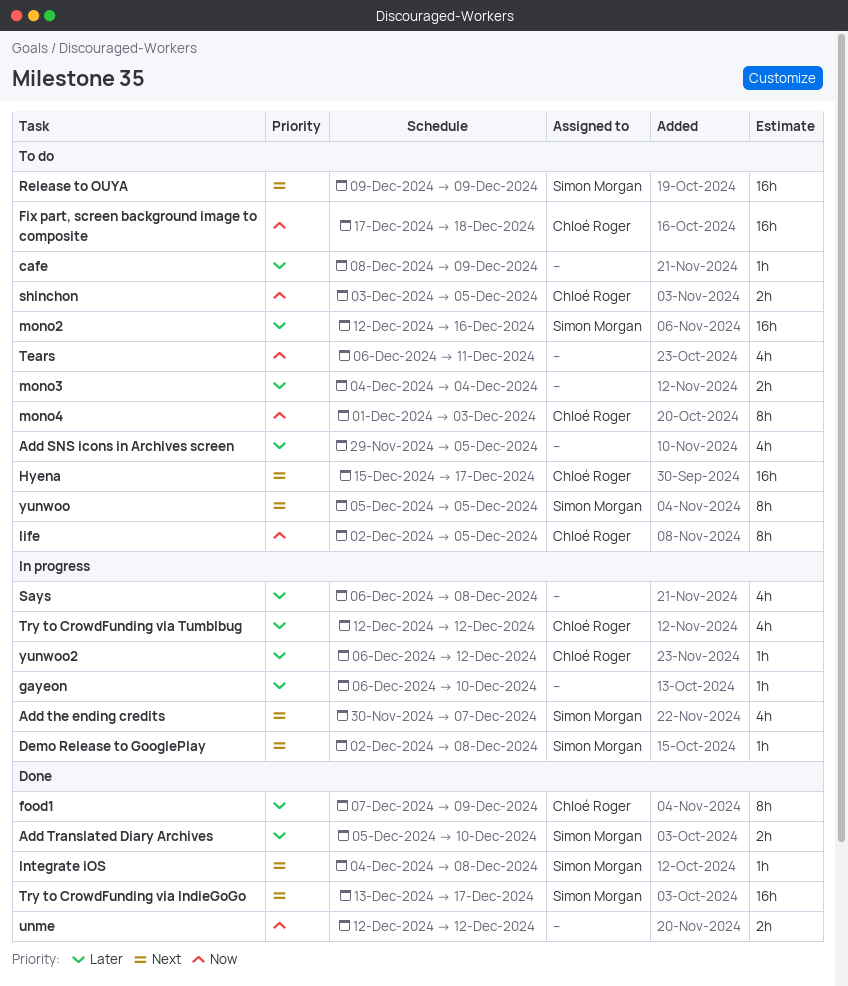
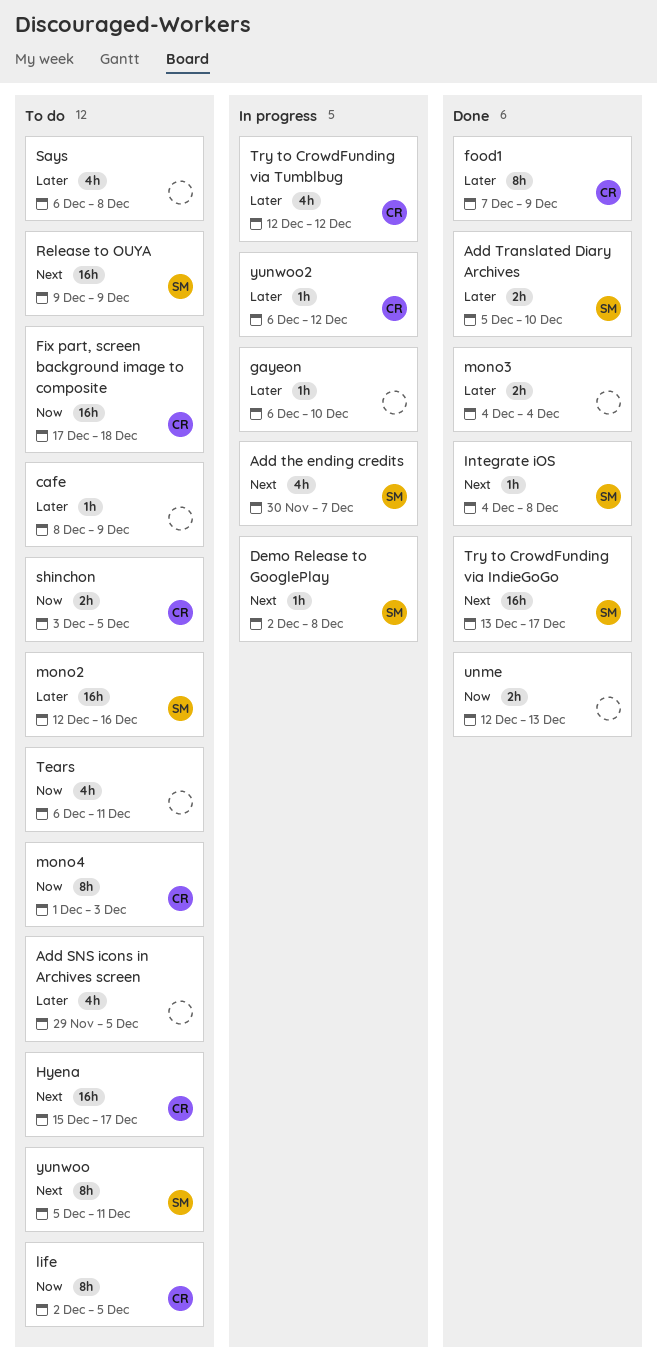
mono3, status: To do -> Done
Says, status: In progress -> To do
unme, due: Dec 12 -> Dec 13
yunwoo, due: Dec 5 -> Dec 11

